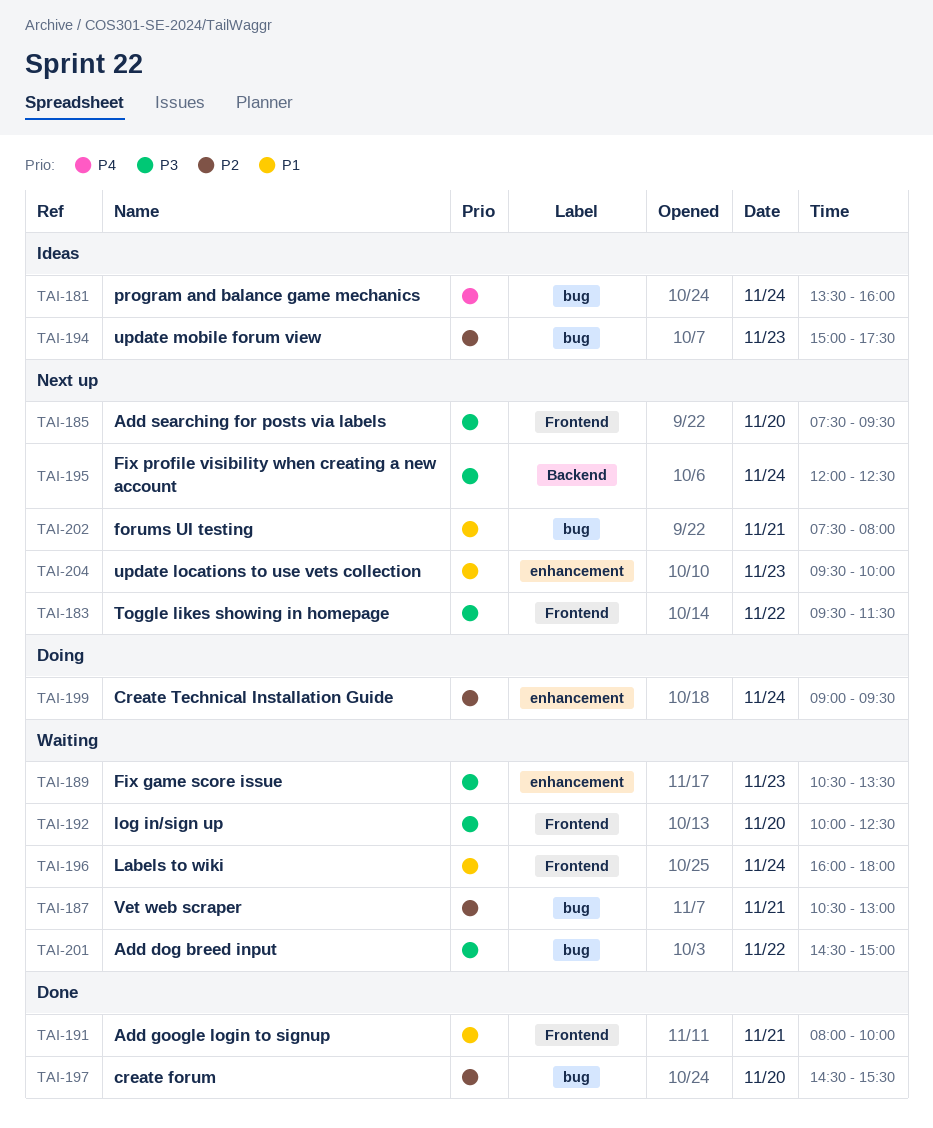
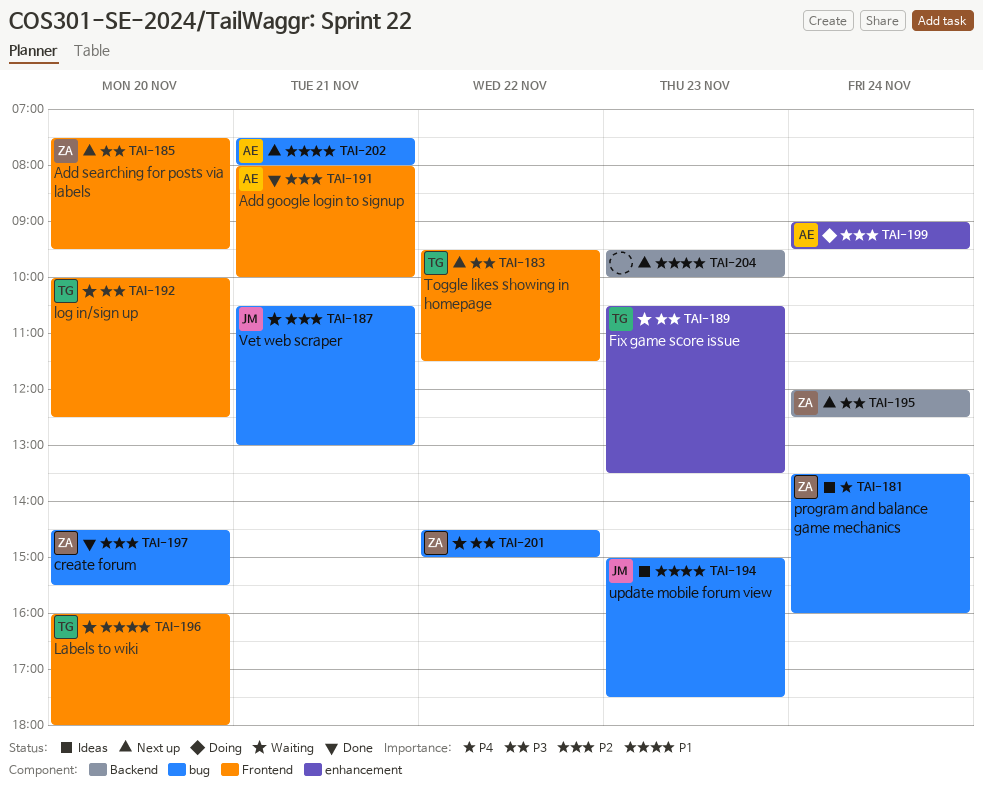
TAI-191, priority: P1 -> P2
TAI-194, priority: P2 -> P1
TAI-196, day: Nov 24 -> Nov 20
TAI-204, label: enhancement -> Backend

